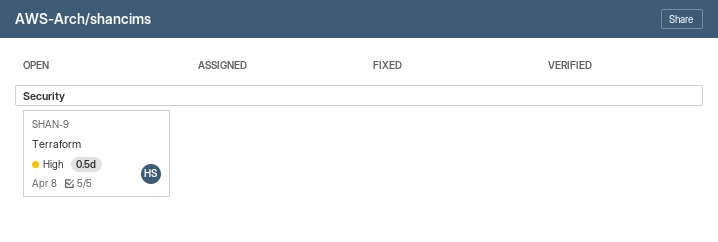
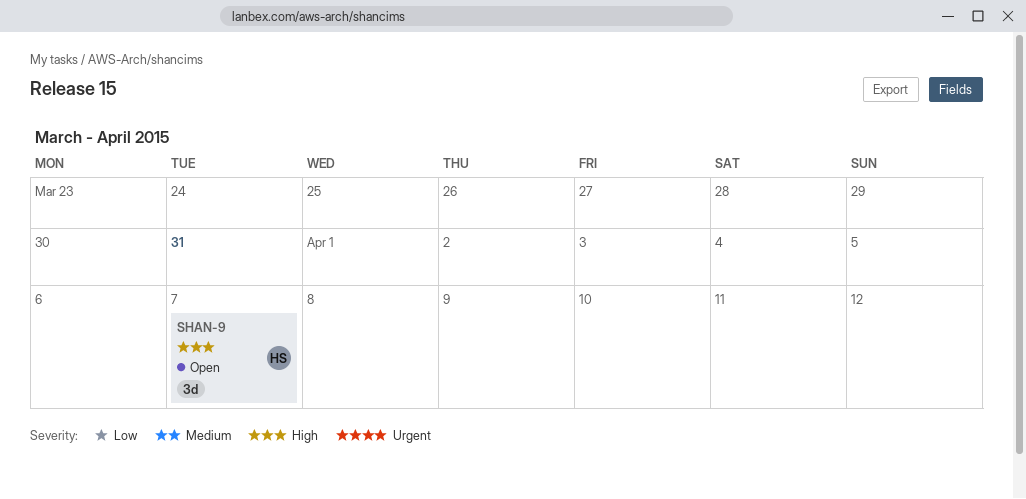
SHAN-9, estimate: 0.5d -> 3d
SHAN-9, due: Apr 8 -> Apr 7

